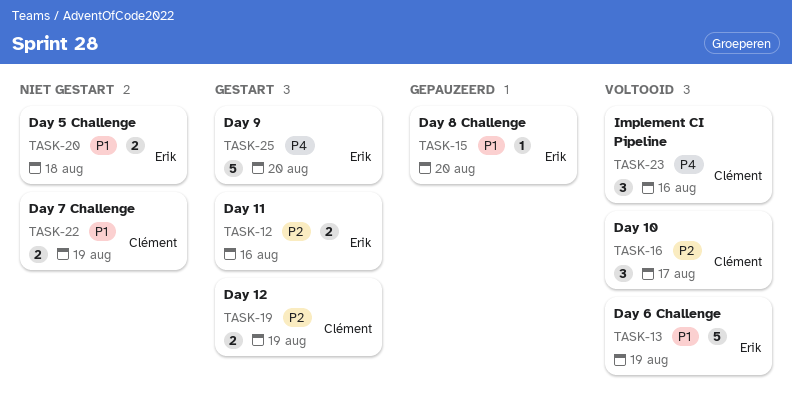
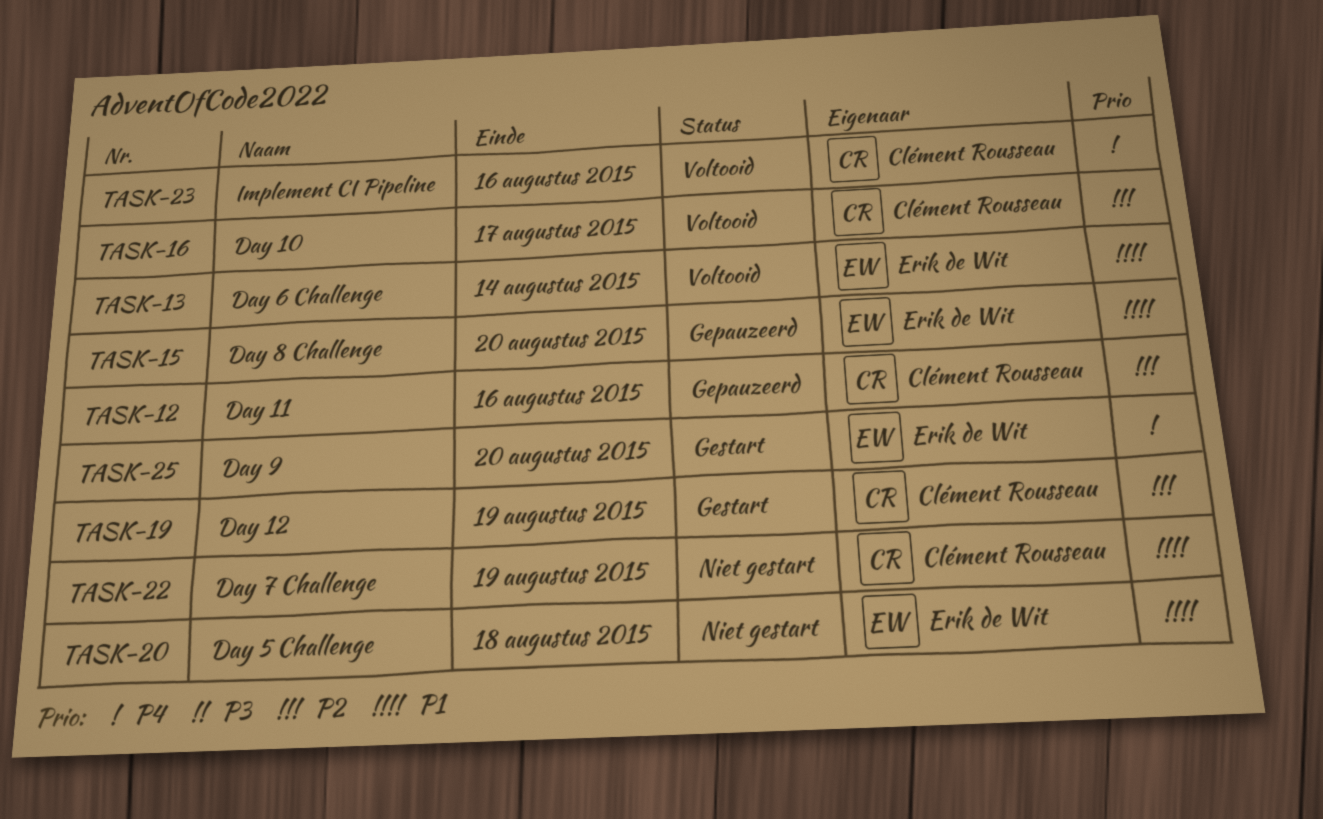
TASK-12, status: Gestart -> Gepauzeerd
TASK-12, owner: Erik de Wit -> Clément Rousseau
TASK-13, due: Aug 19 -> Aug 14

